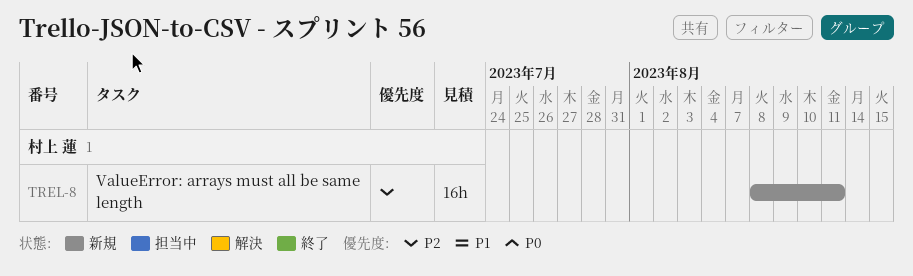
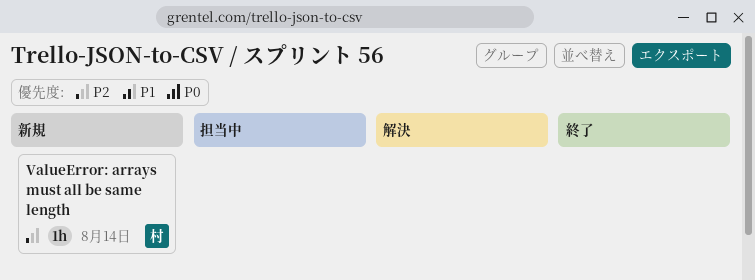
ValueError: arrays must all be same length, estimate: 16h -> 1h
ValueError: arrays must all be same length, due: Aug 11 -> Aug 14

